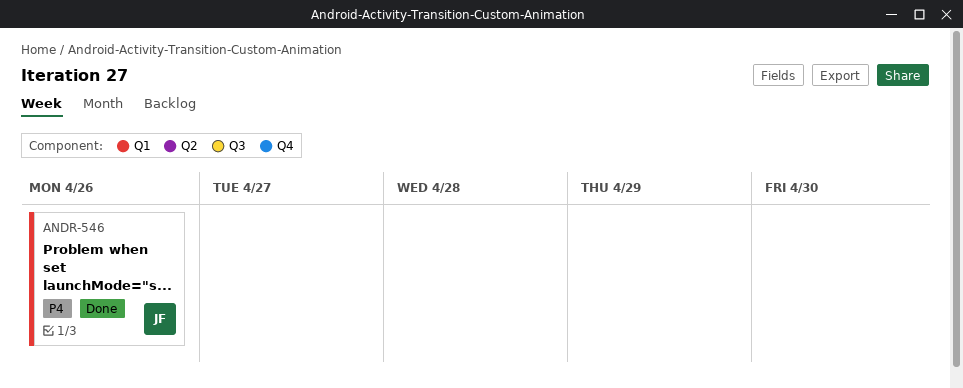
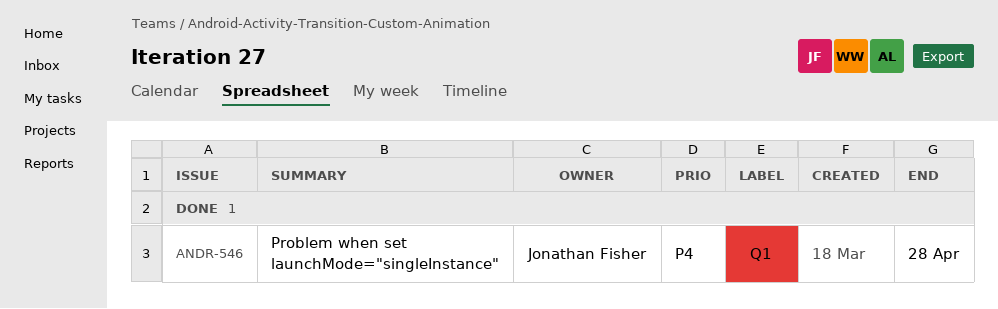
ANDR-546, due: Apr 26 -> Apr 28

